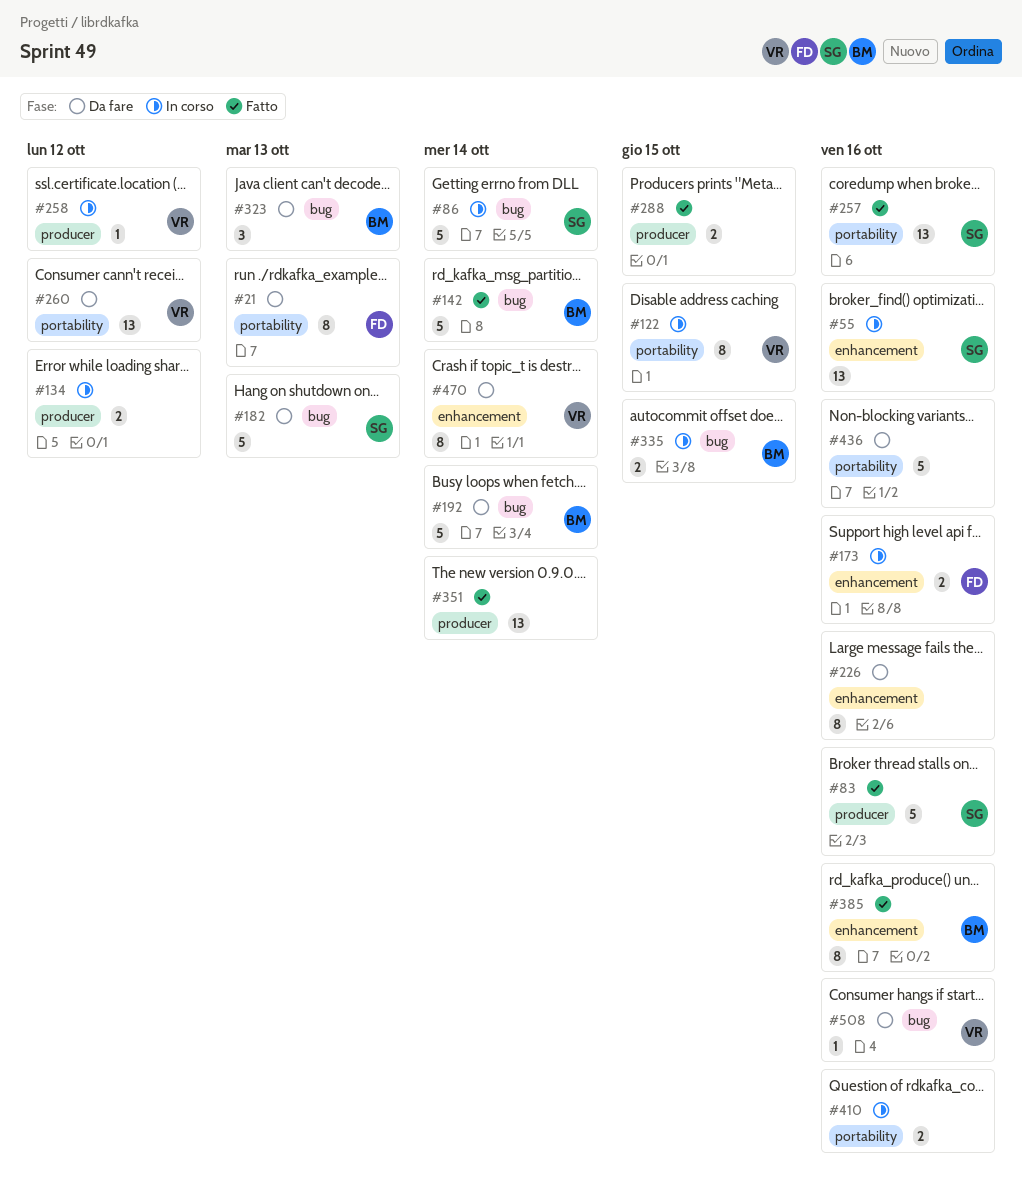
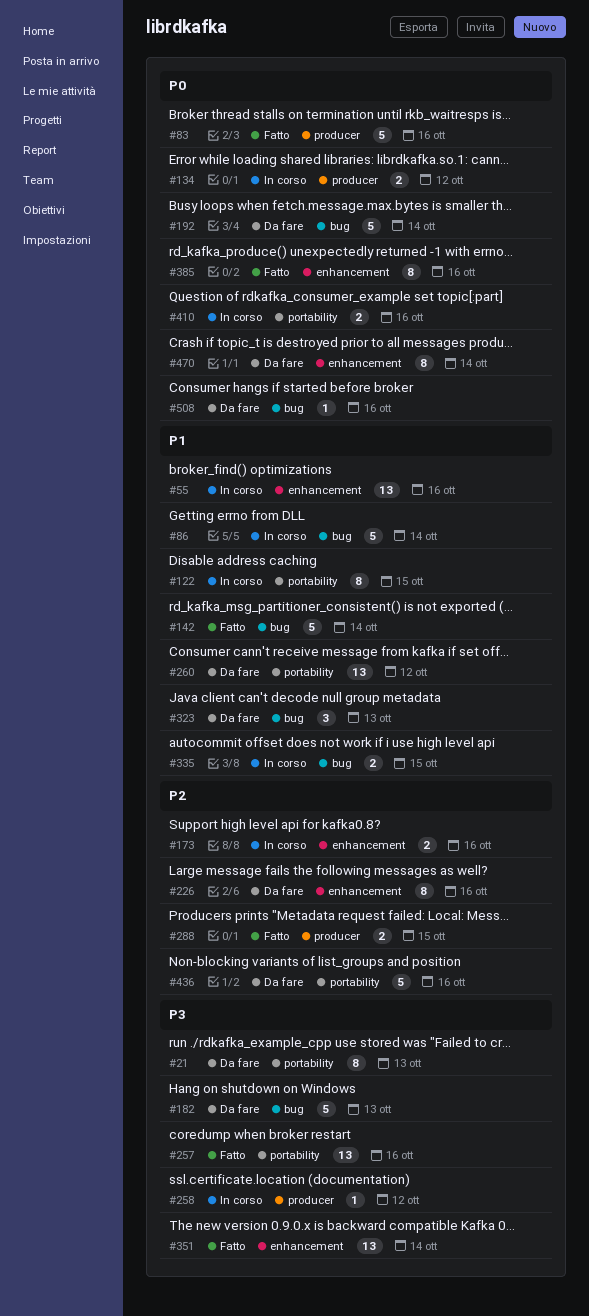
#351, label: producer -> enhancement

